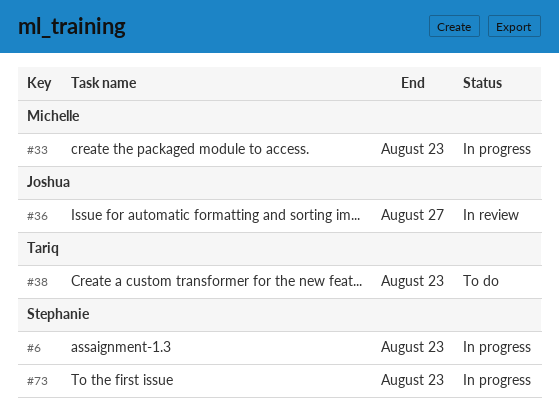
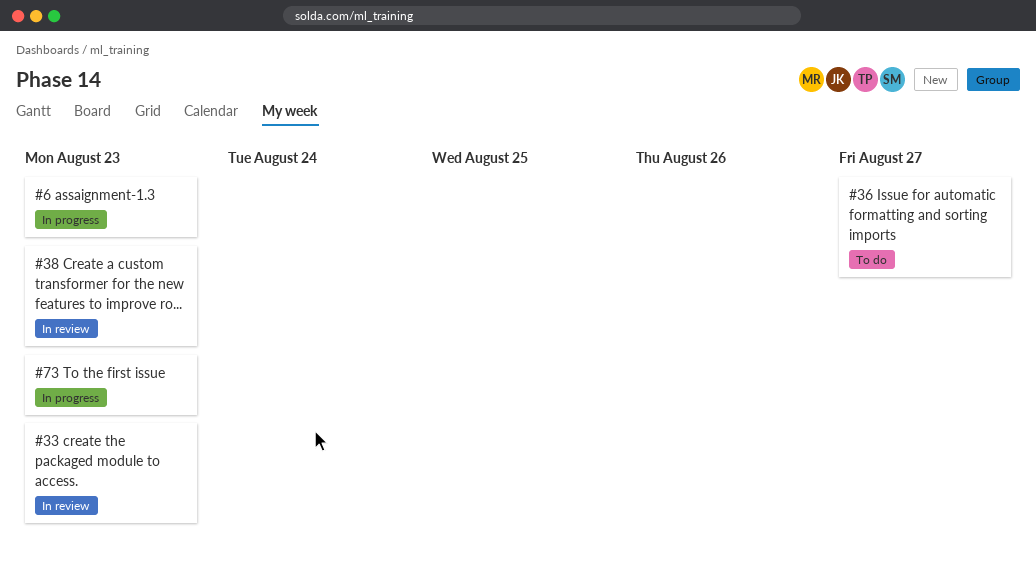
#33, status: In progress -> In review
#36, status: In review -> To do
#38, status: To do -> In review

